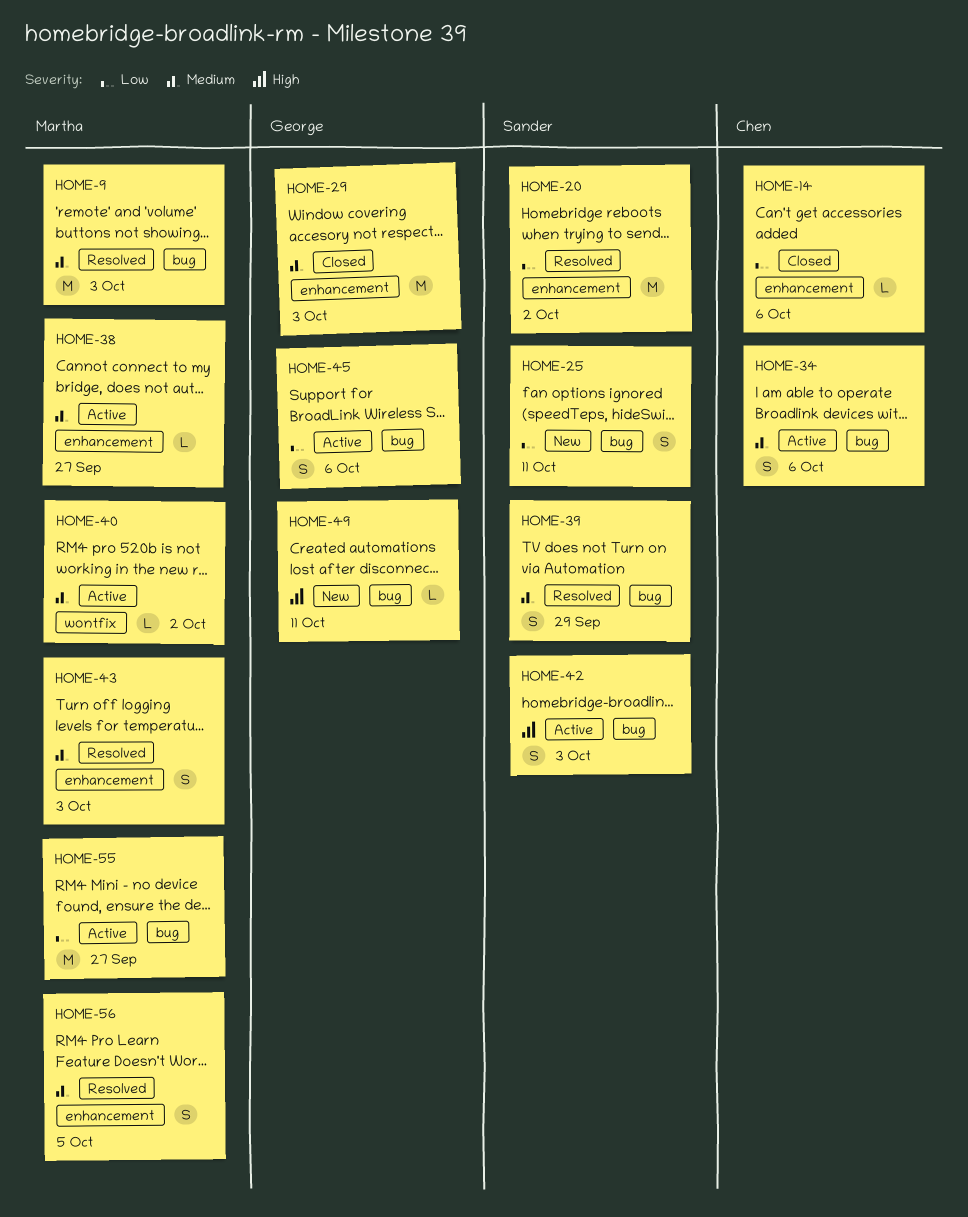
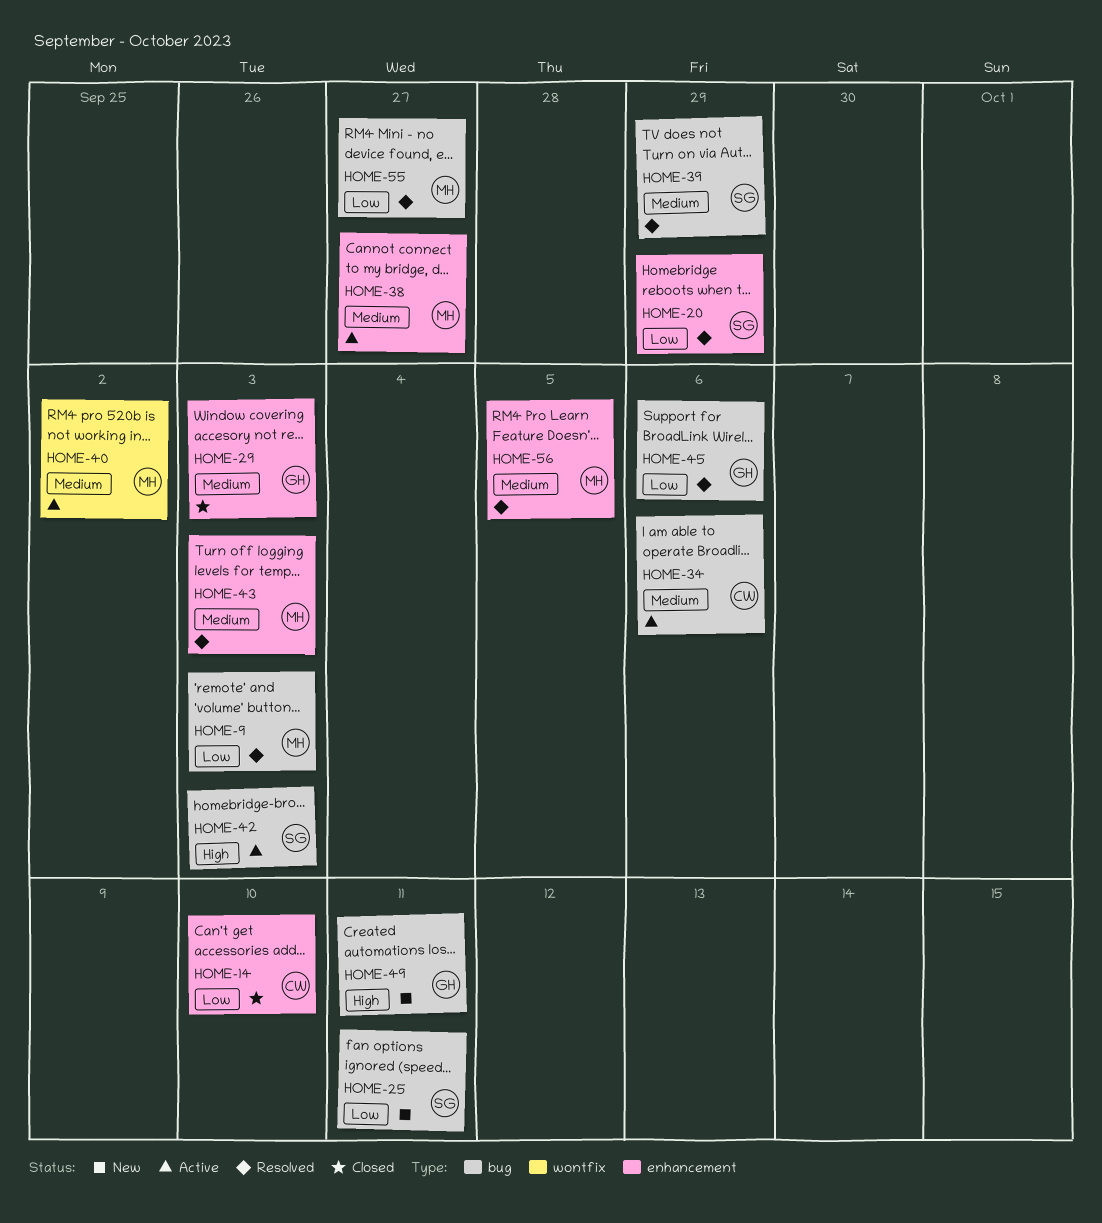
HOME-9, priority: Medium -> Low
HOME-14, due: Oct 6 -> Oct 10
HOME-20, due: Oct 2 -> Sep 29
HOME-45, status: Active -> Resolved
HOME-55, status: Active -> Resolved

